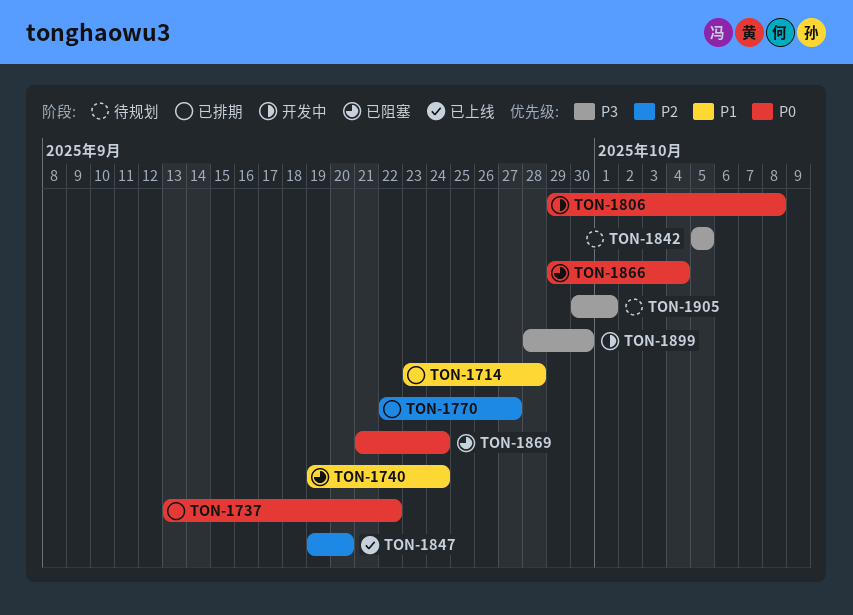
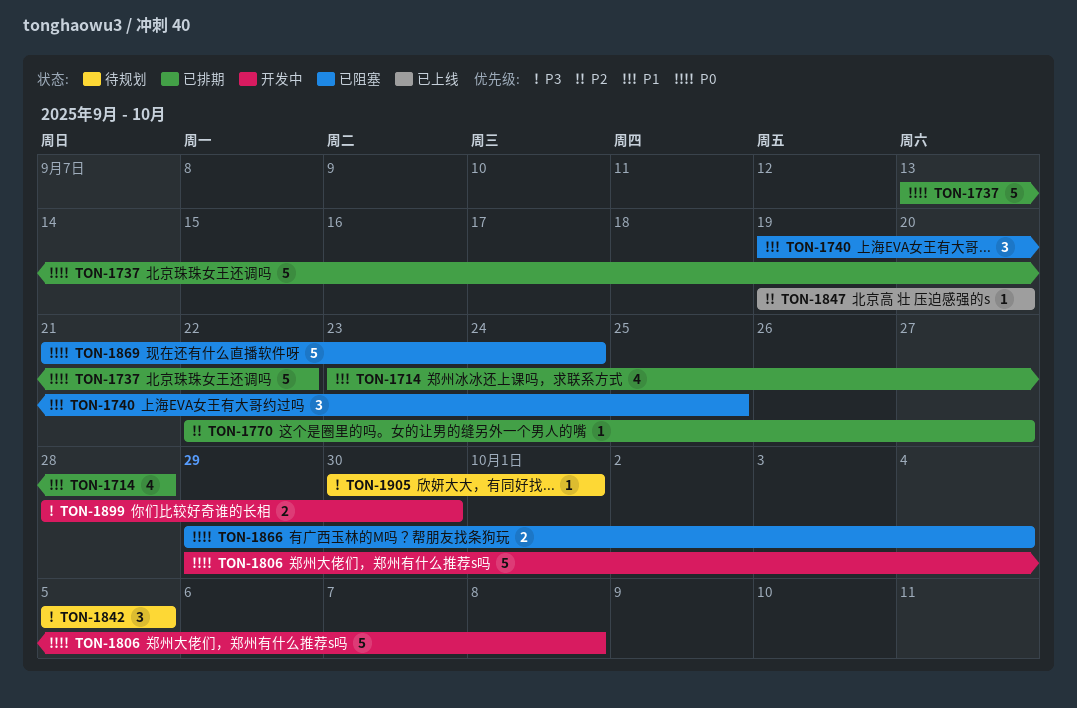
TON-1740, due: Sep 24 -> Sep 25

